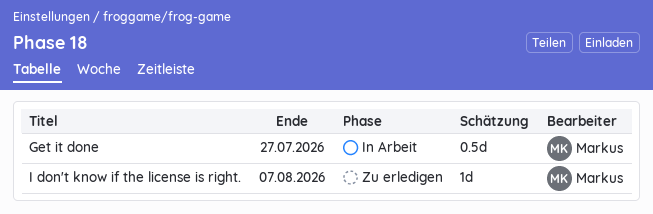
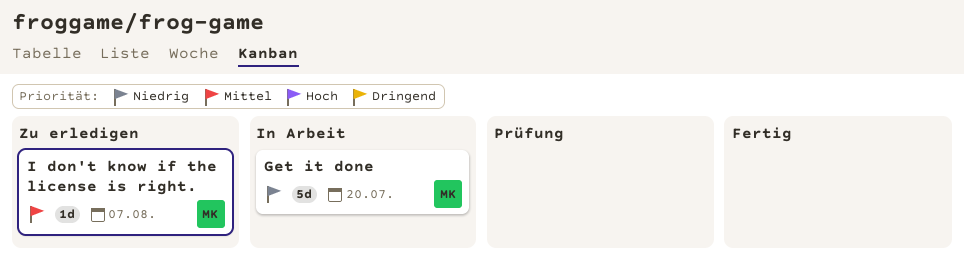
Get it done, estimate: 0.5d -> 5d
Get it done, due: Jul 27 -> Jul 20

